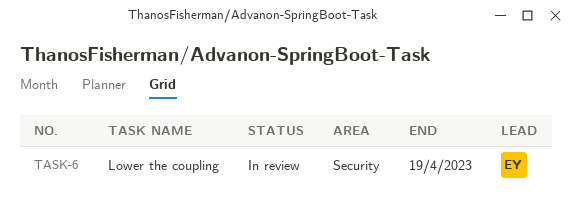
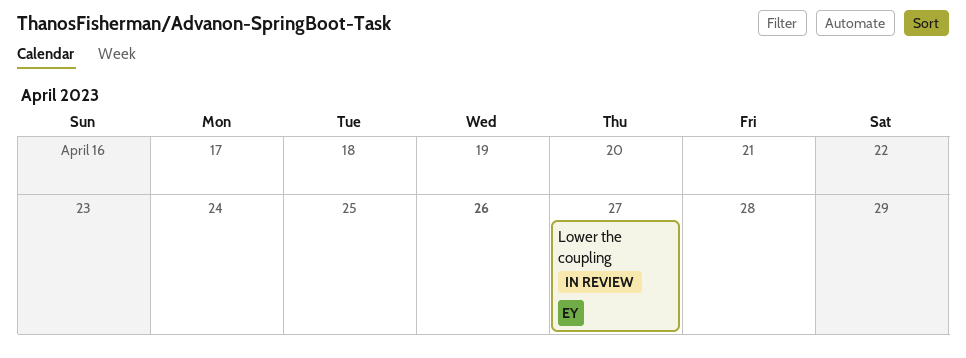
Lower the coupling, due: Apr 19 -> Apr 27

